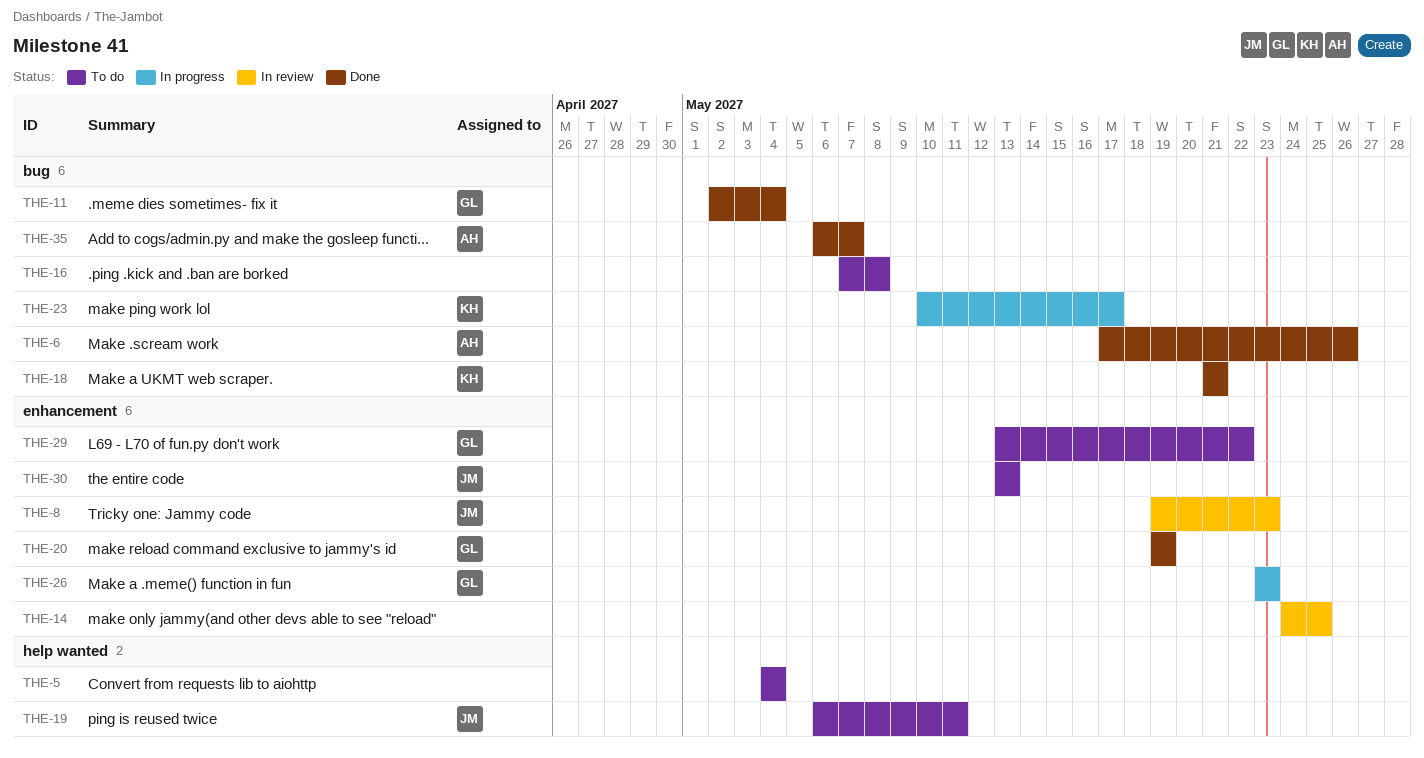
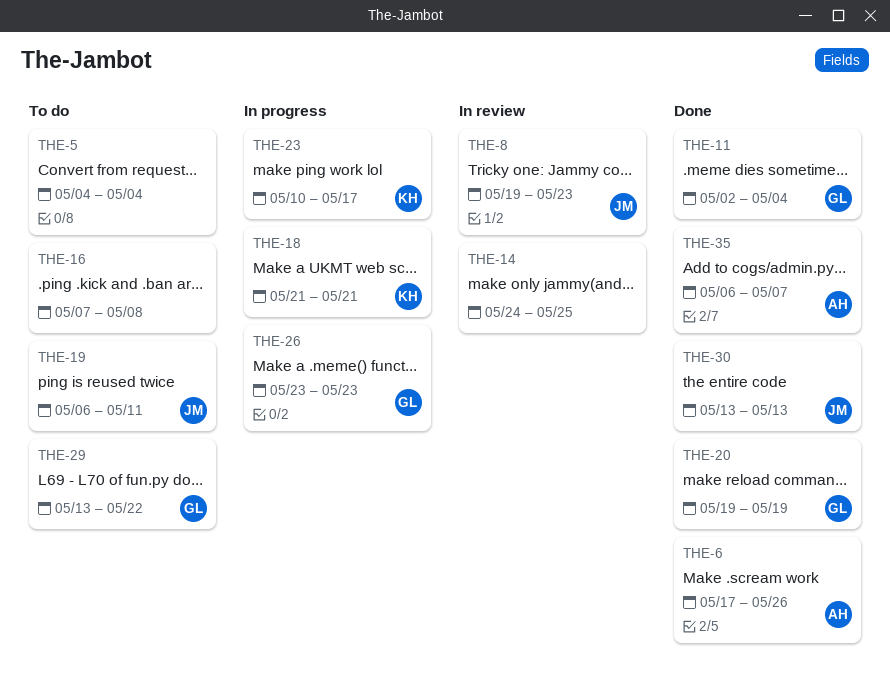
THE-18, status: Done -> In progress
THE-30, status: To do -> Done

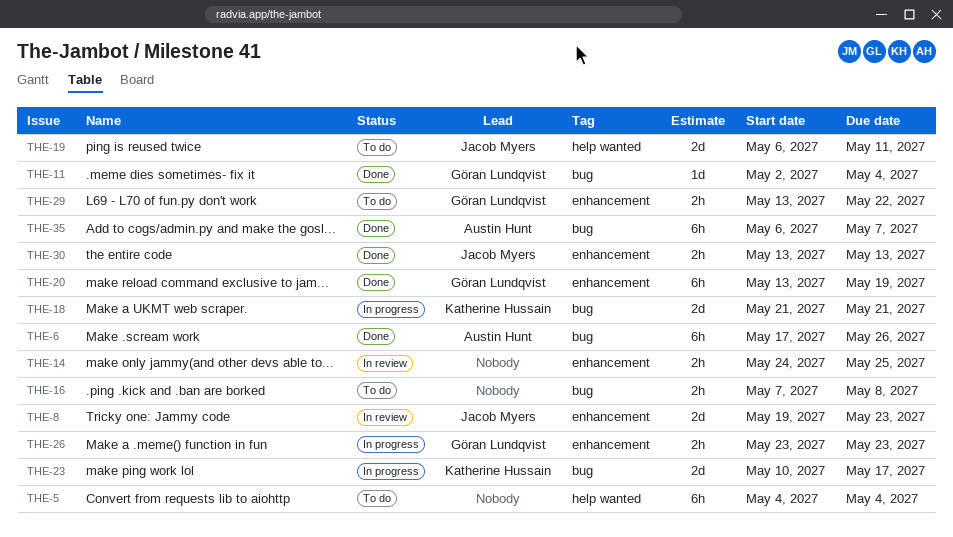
THE-20, start: May 19 -> May 13

